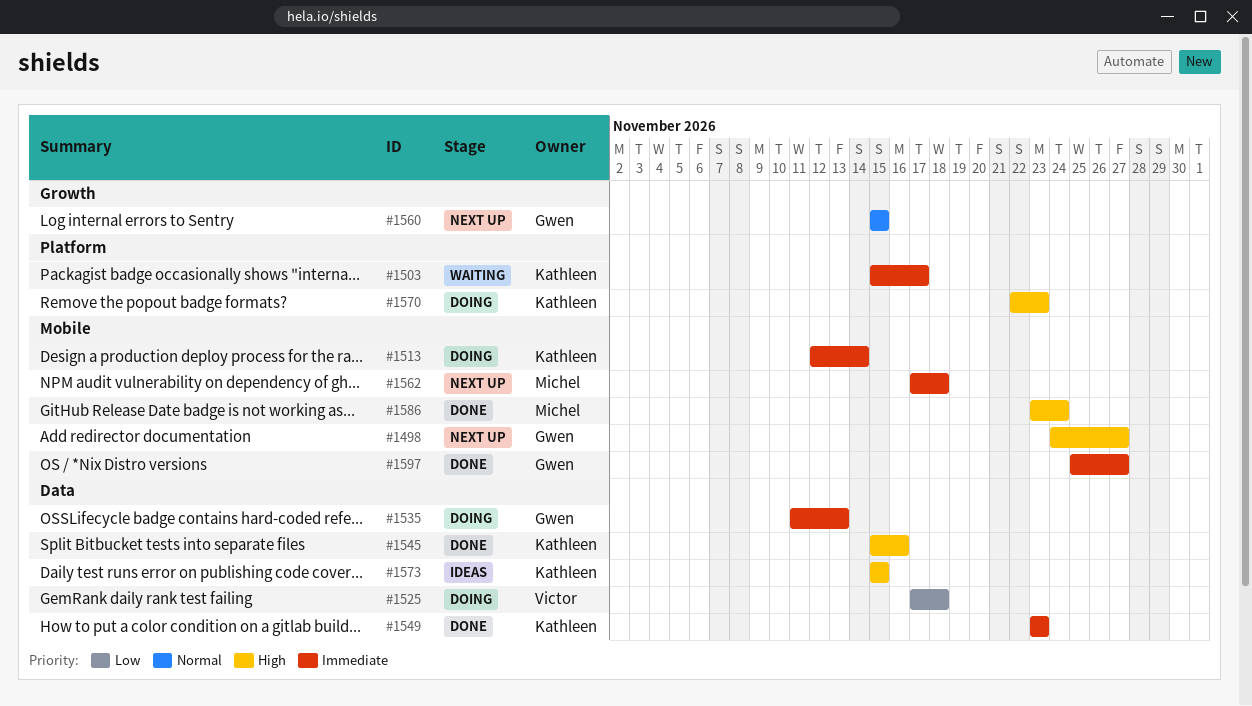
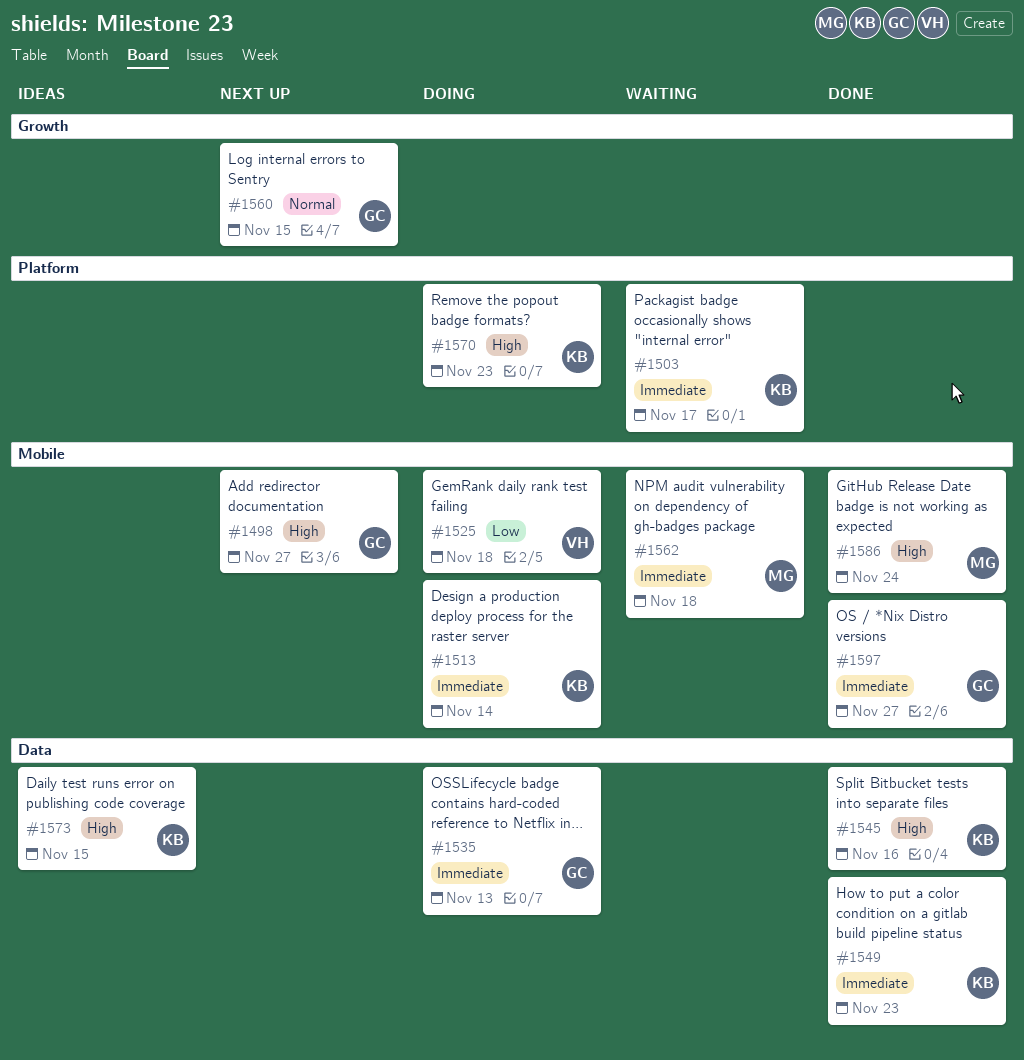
#1525, label: Data -> Mobile
#1562, status: Next up -> Waiting

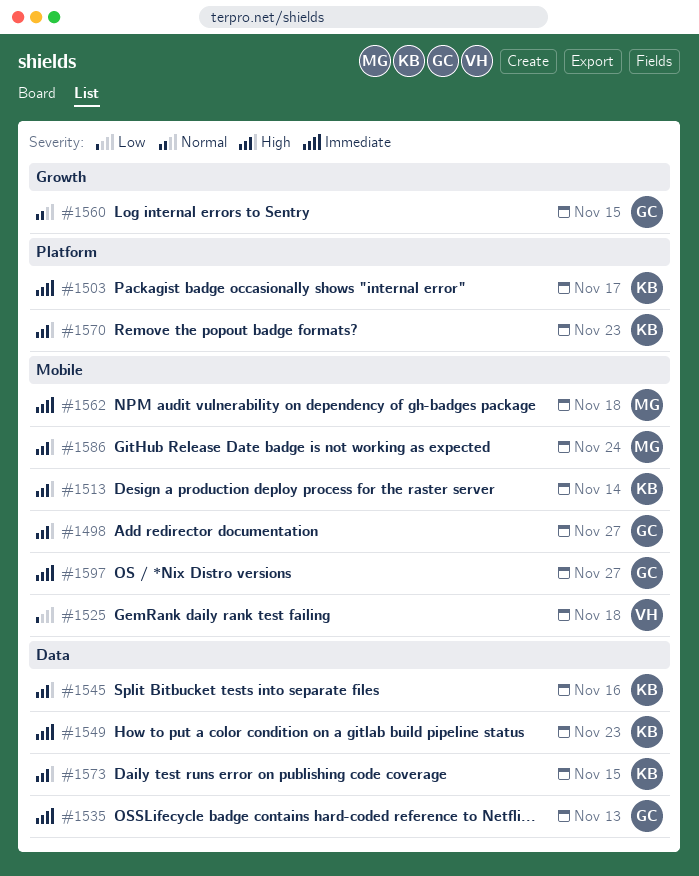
#1513, priority: Immediate -> High

